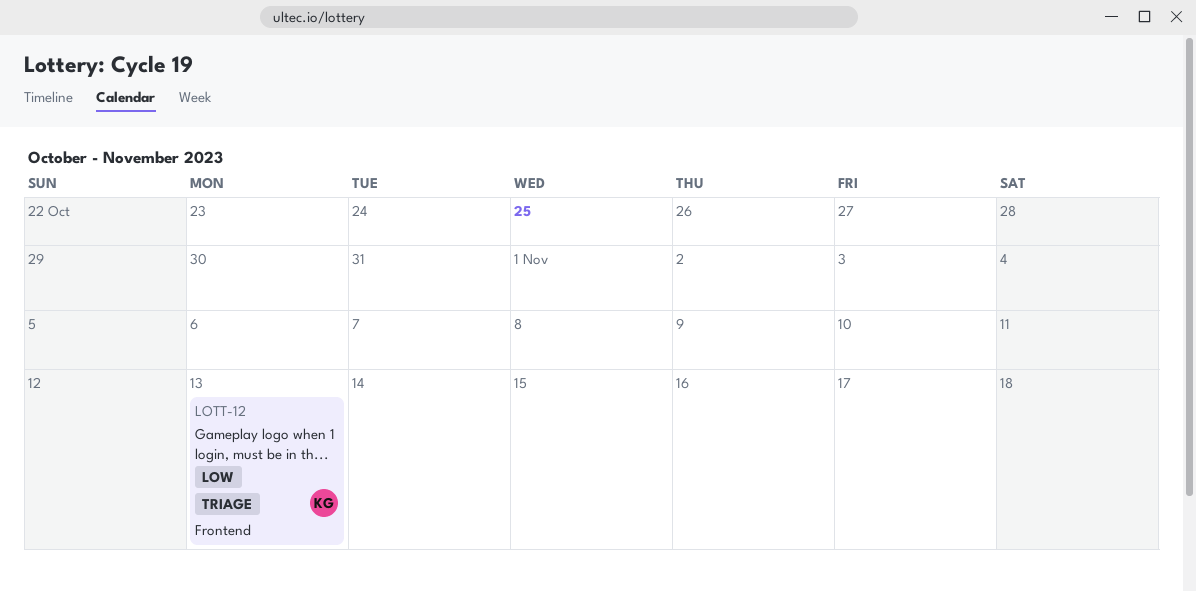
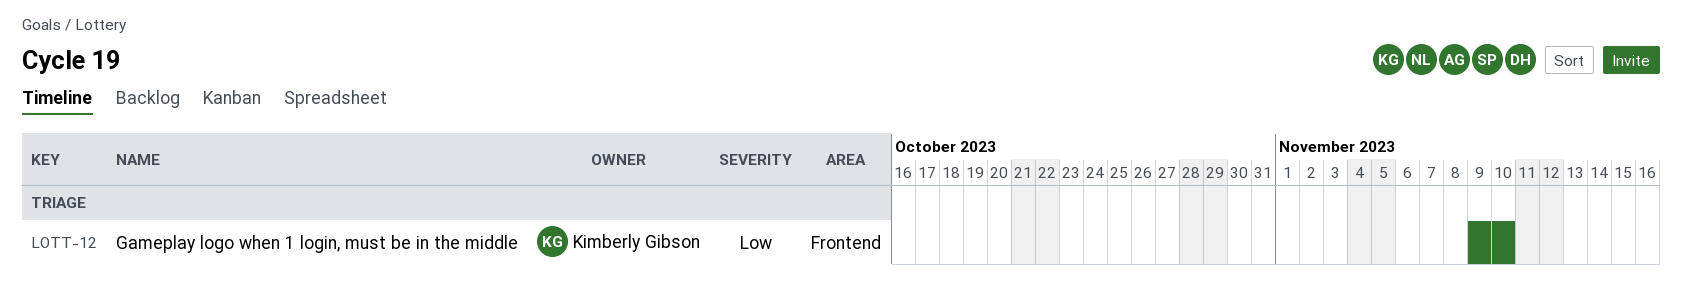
LOTT-12, due: Nov 13 -> Nov 10

